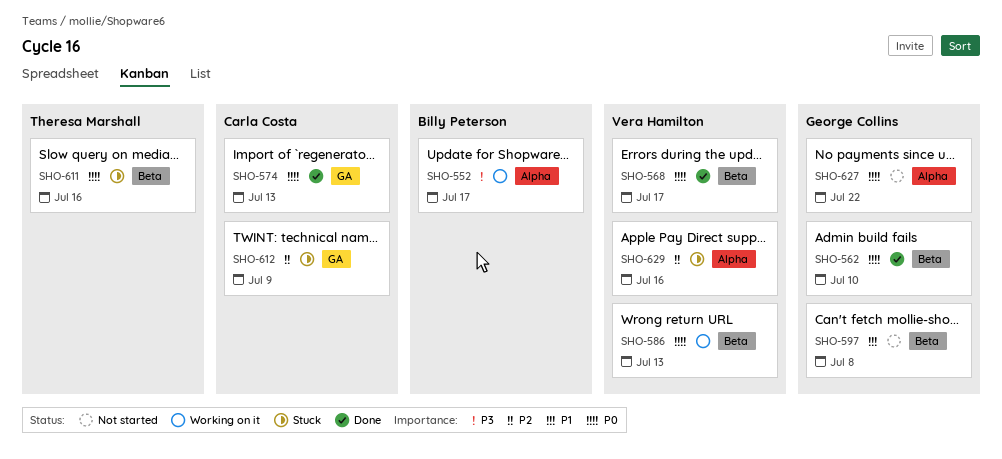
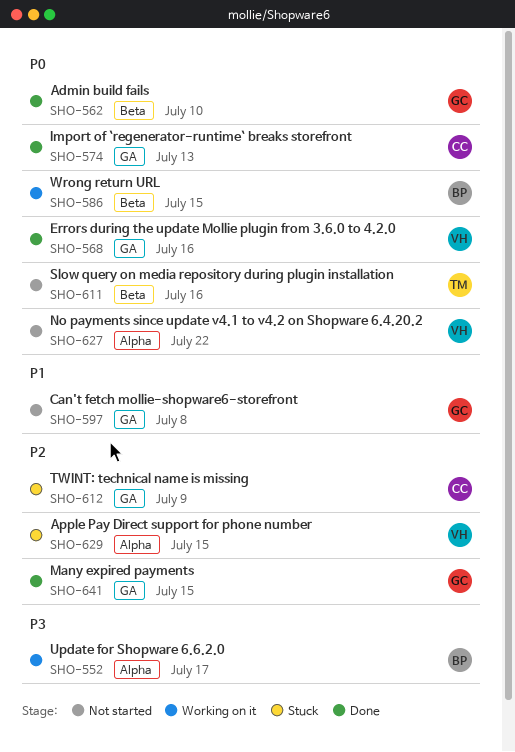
SHO-568, label: Beta -> GA
SHO-568, due: Jul 17 -> Jul 16
SHO-586, owner: Vera Hamilton -> Billy Peterson
SHO-586, due: Jul 13 -> Jul 15
SHO-597, label: Beta -> GA
SHO-611, status: Stuck -> Not started
SHO-627, owner: George Collins -> Vera Hamilton
SHO-629, due: Jul 16 -> Jul 15
SHO-641: none -> present

